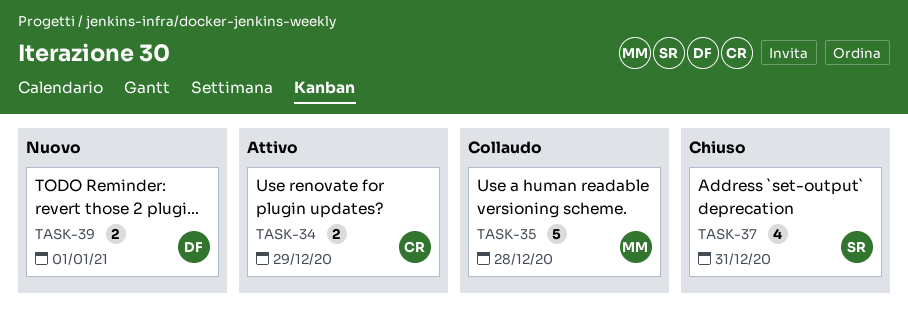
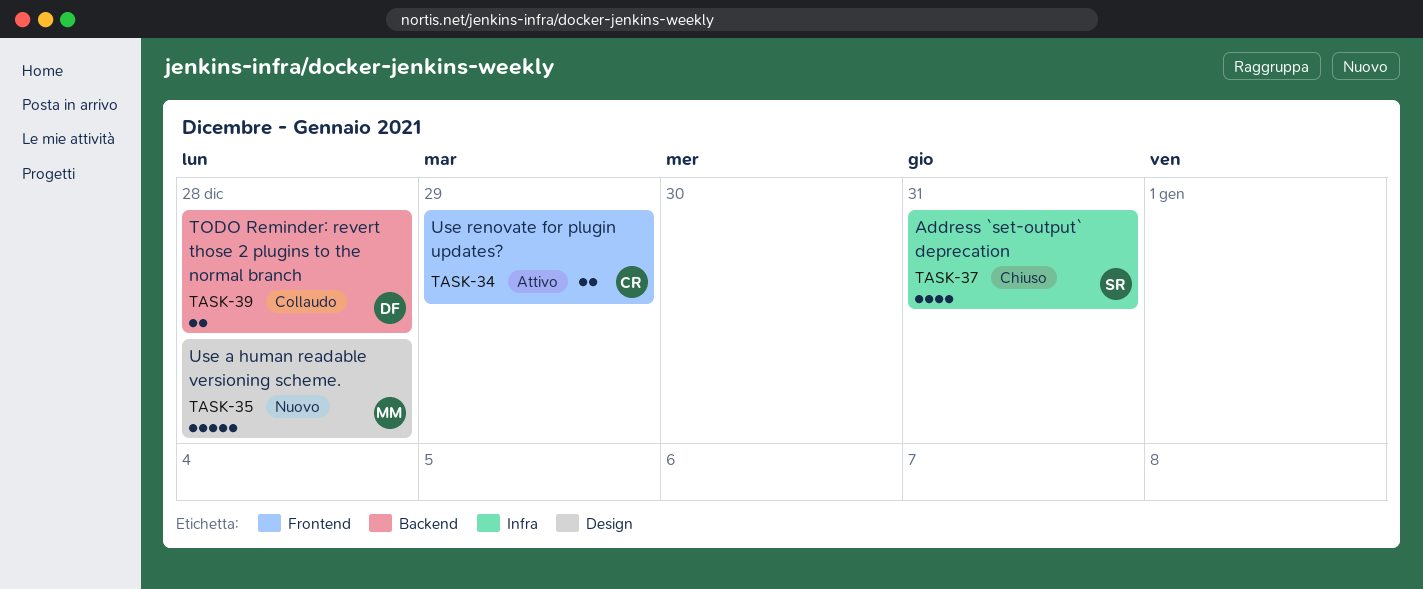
TASK-35, status: Collaudo -> Nuovo
TASK-39, status: Nuovo -> Collaudo
TASK-39, due: Jan 1 -> Dec 28

